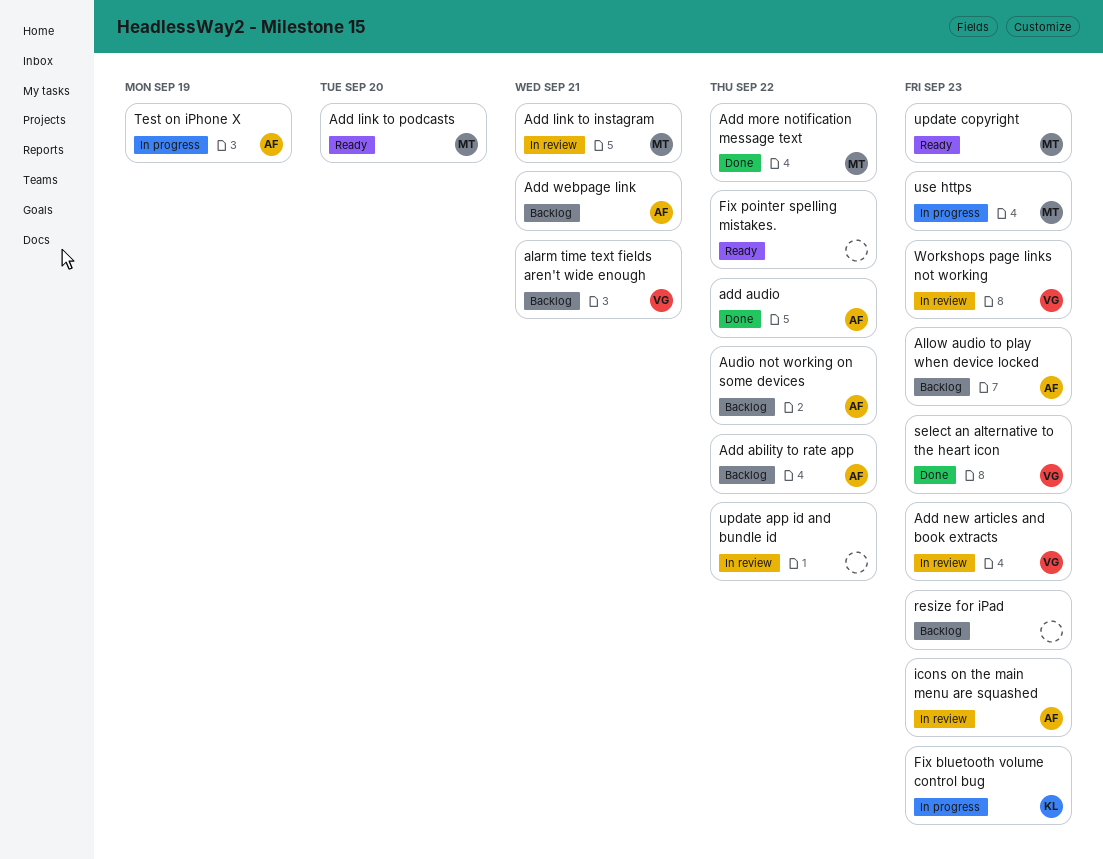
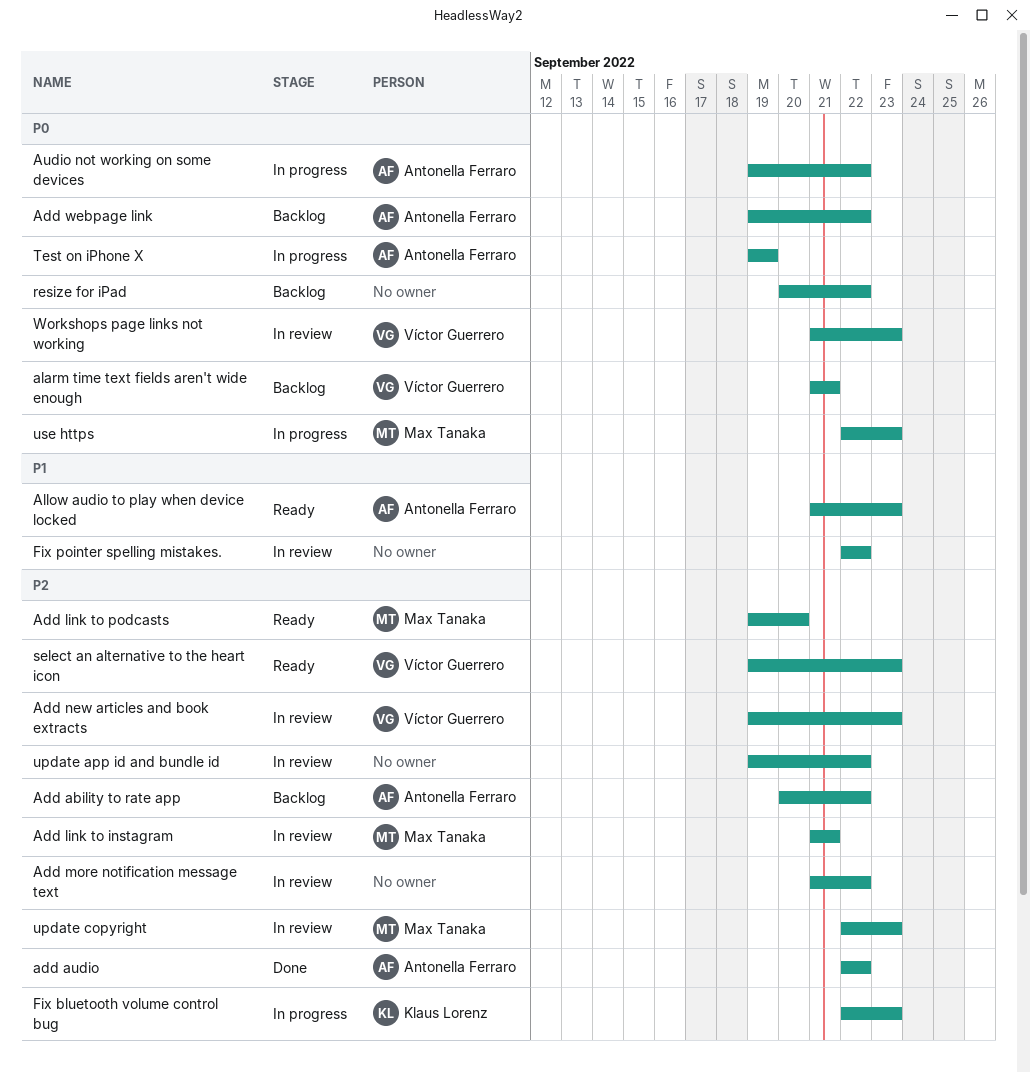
Add more notification message text, status: Done -> In review
Add more notification message text, owner: Max Tanaka -> none
Add webpage link, due: Sep 21 -> Sep 22
Allow audio to play when device locked, status: Backlog -> Ready
Audio not working on some devices, status: Backlog -> In progress
Fix pointer spelling mistakes., status: Ready -> In review
icons on the main menu are squashed: present -> none
resize for iPad, due: Sep 23 -> Sep 22
select an alternative to the heart icon, status: Done -> Ready
update copyright, status: Ready -> In review

